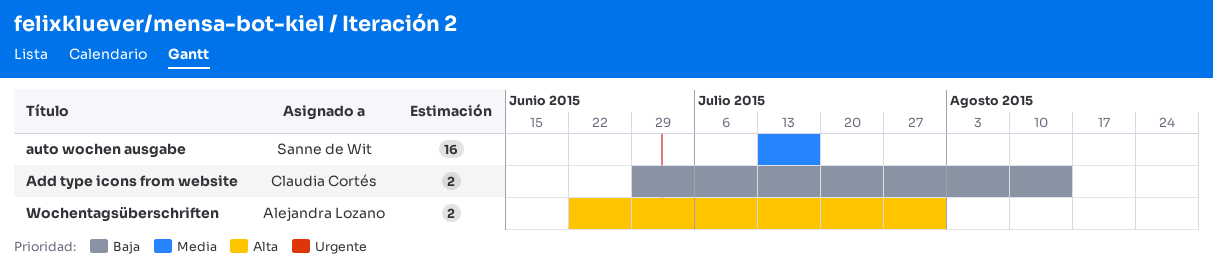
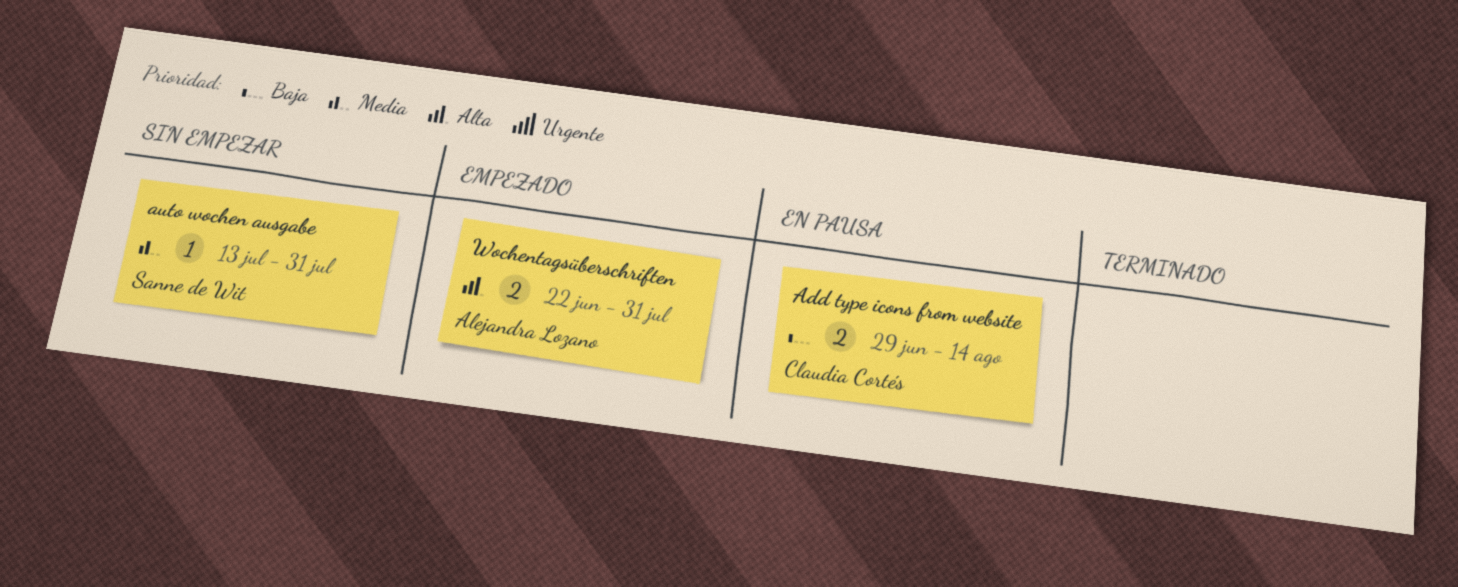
auto wochen ausgabe, estimate: 16 -> 1
auto wochen ausgabe, due: Jul 17 -> Jul 31

